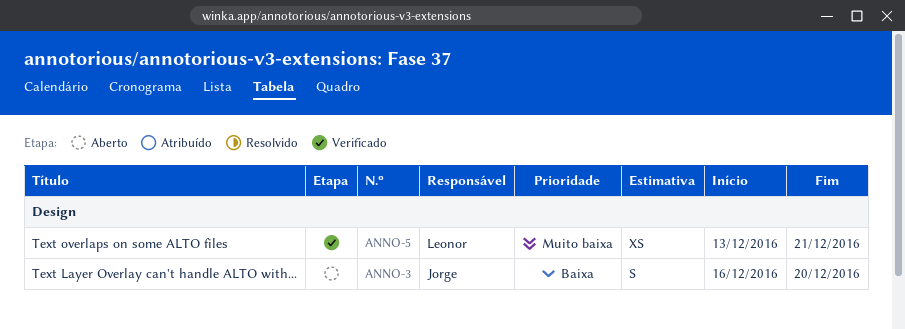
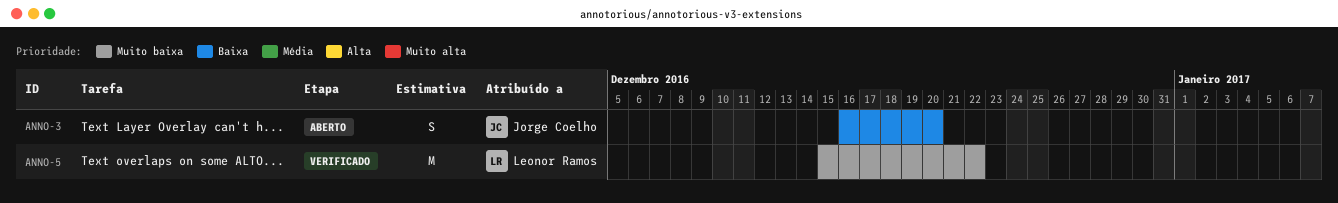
ANNO-5, estimate: XS -> M
ANNO-5, start: Dec 13 -> Dec 15
ANNO-5, due: Dec 21 -> Dec 22

